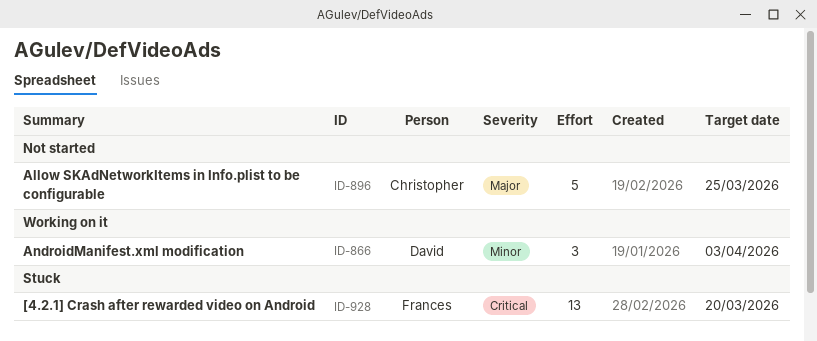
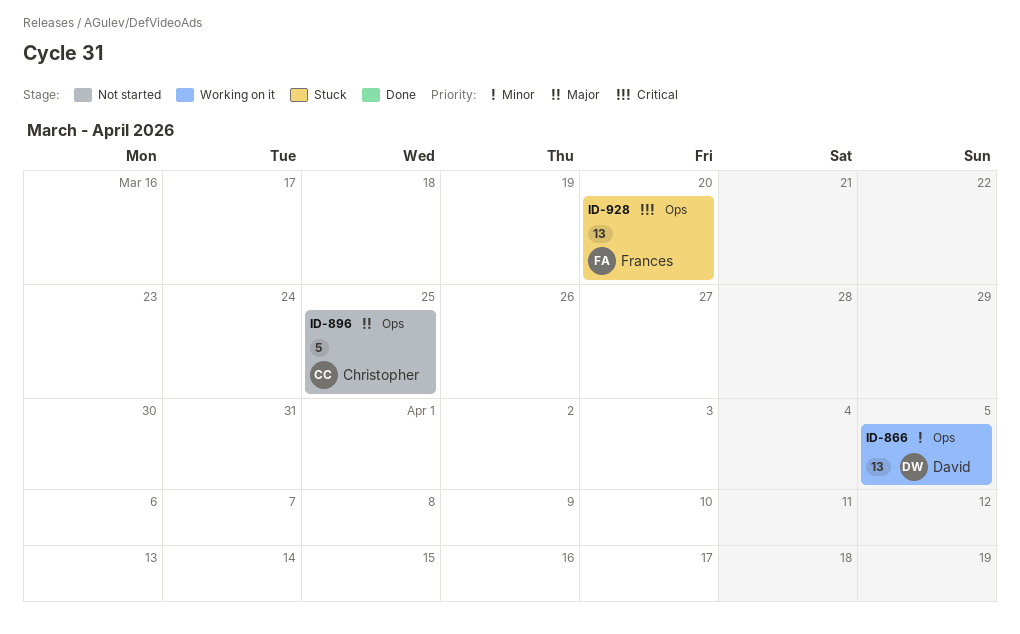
ID-866, estimate: 3 -> 13
ID-866, due: Apr 3 -> Apr 5

